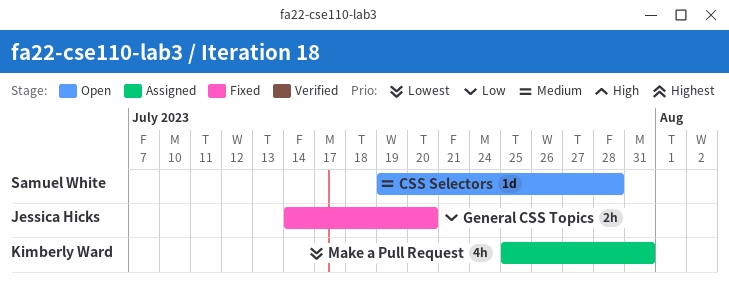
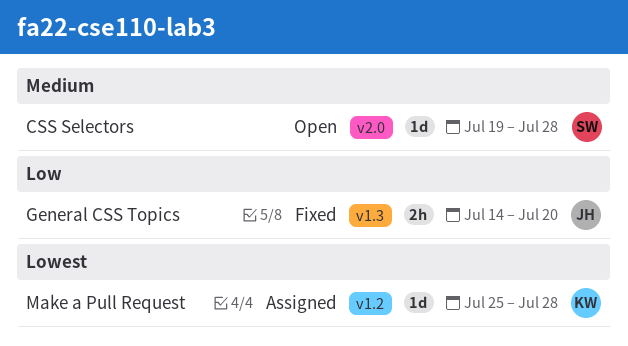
Make a Pull Request, estimate: 4h -> 1d
Make a Pull Request, due: Jul 31 -> Jul 28

